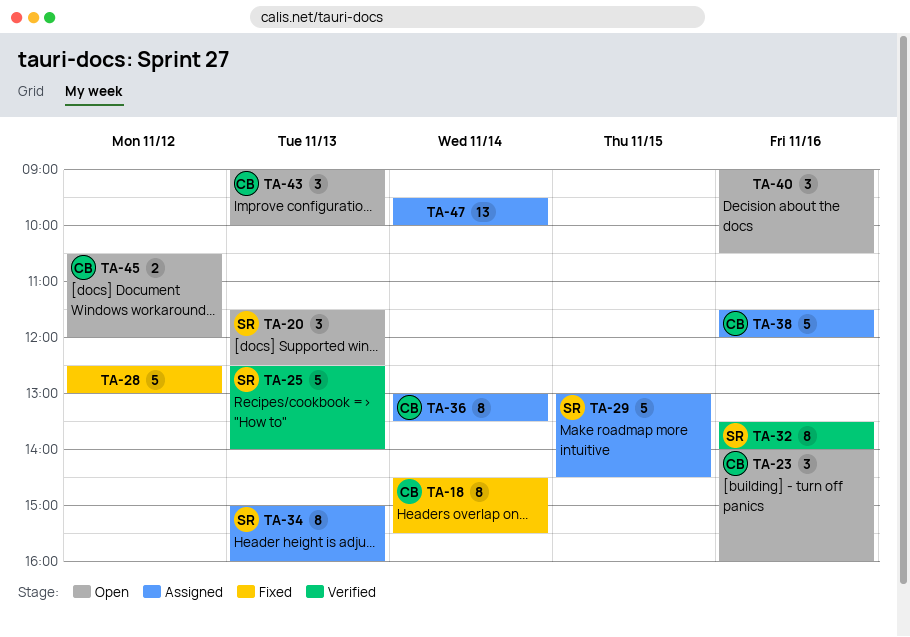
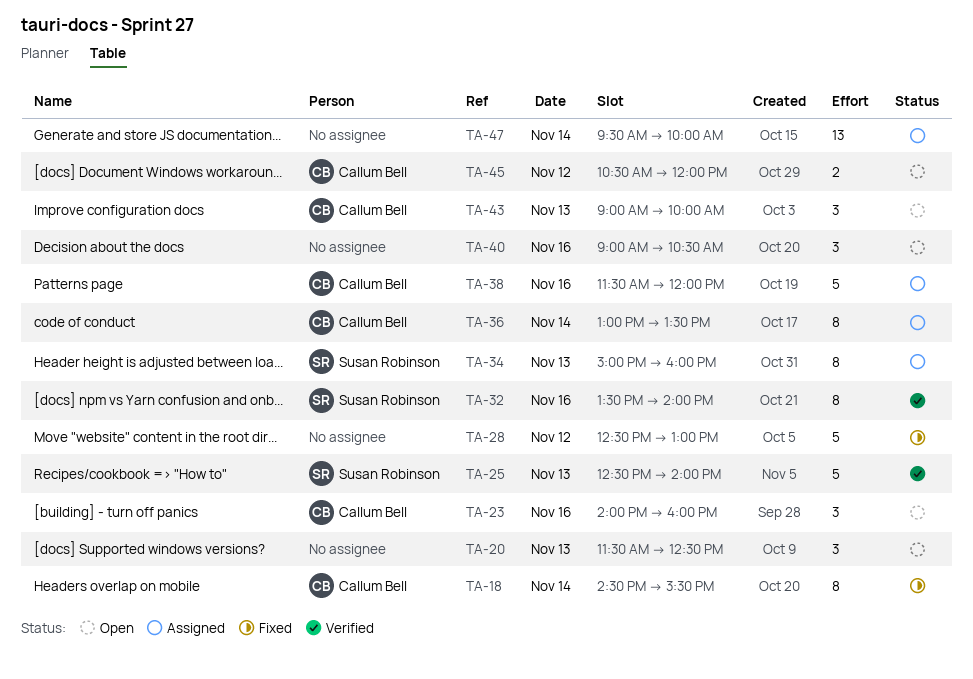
TA-20, owner: Susan Robinson -> none
TA-29: present -> none

